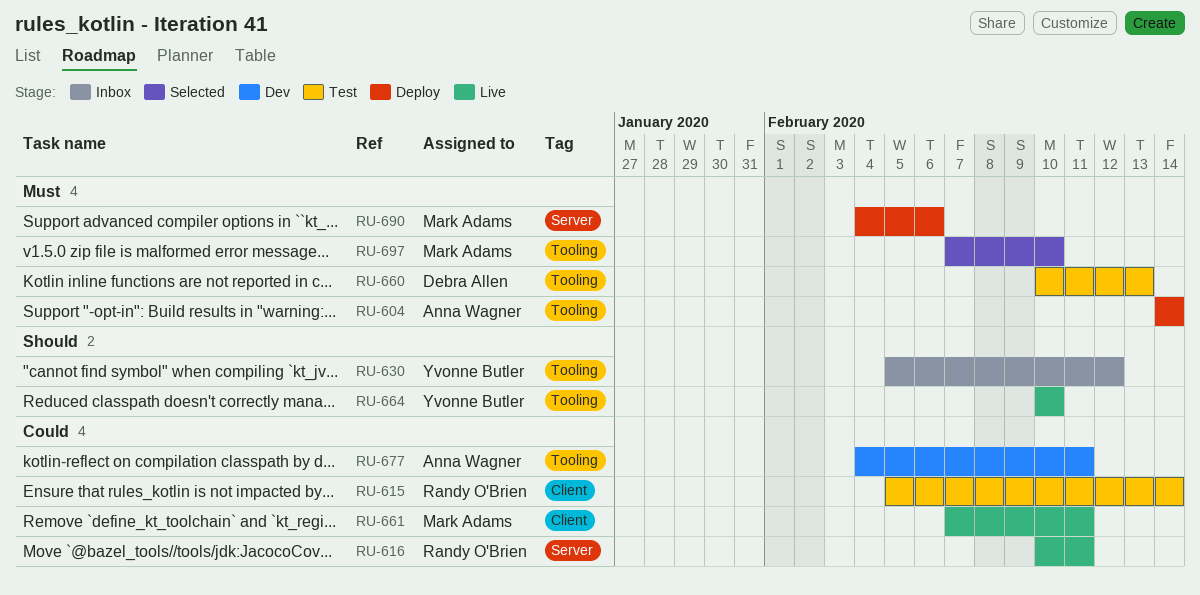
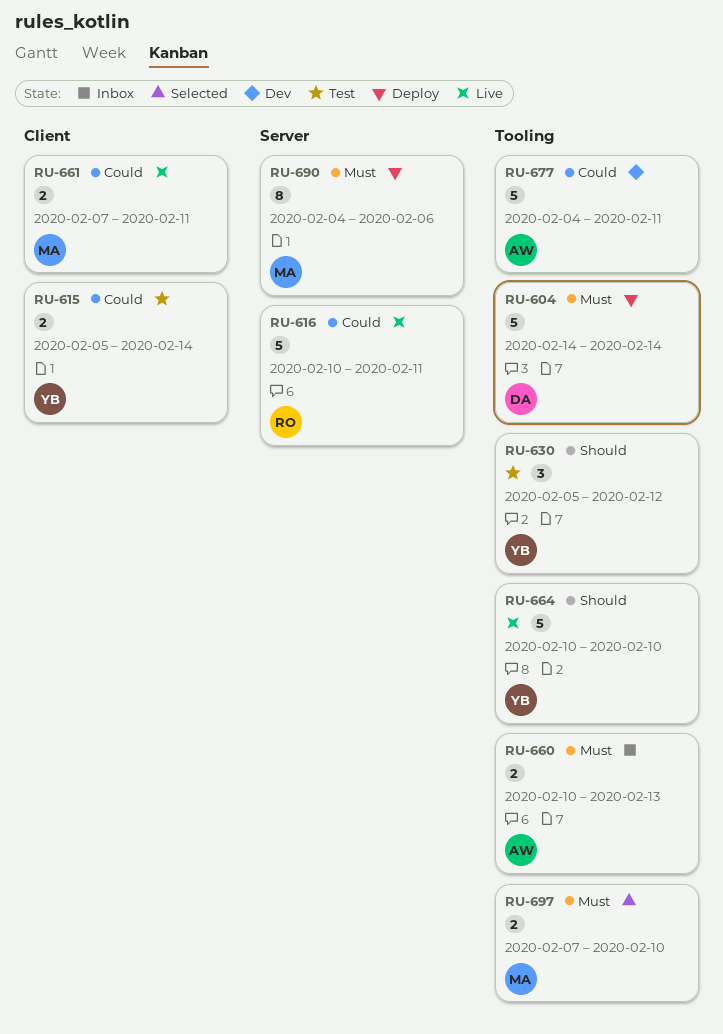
RU-604, owner: Anna Wagner -> Debra Allen
RU-615, owner: Randy O'Brien -> Yvonne Butler
RU-630, status: Inbox -> Test
RU-660, status: Test -> Inbox
RU-660, owner: Debra Allen -> Anna Wagner

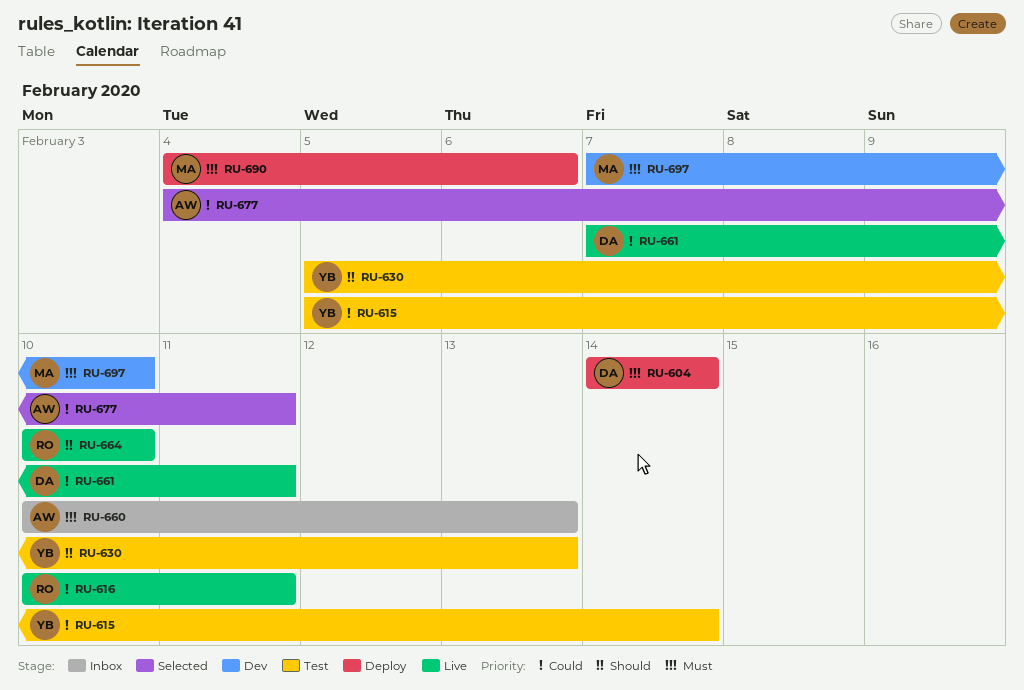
RU-630, due: Feb 12 -> Feb 13
RU-661, owner: MA -> DA
RU-664, owner: YB -> RO
RU-677, status: Dev -> Selected
RU-697, status: Selected -> Dev

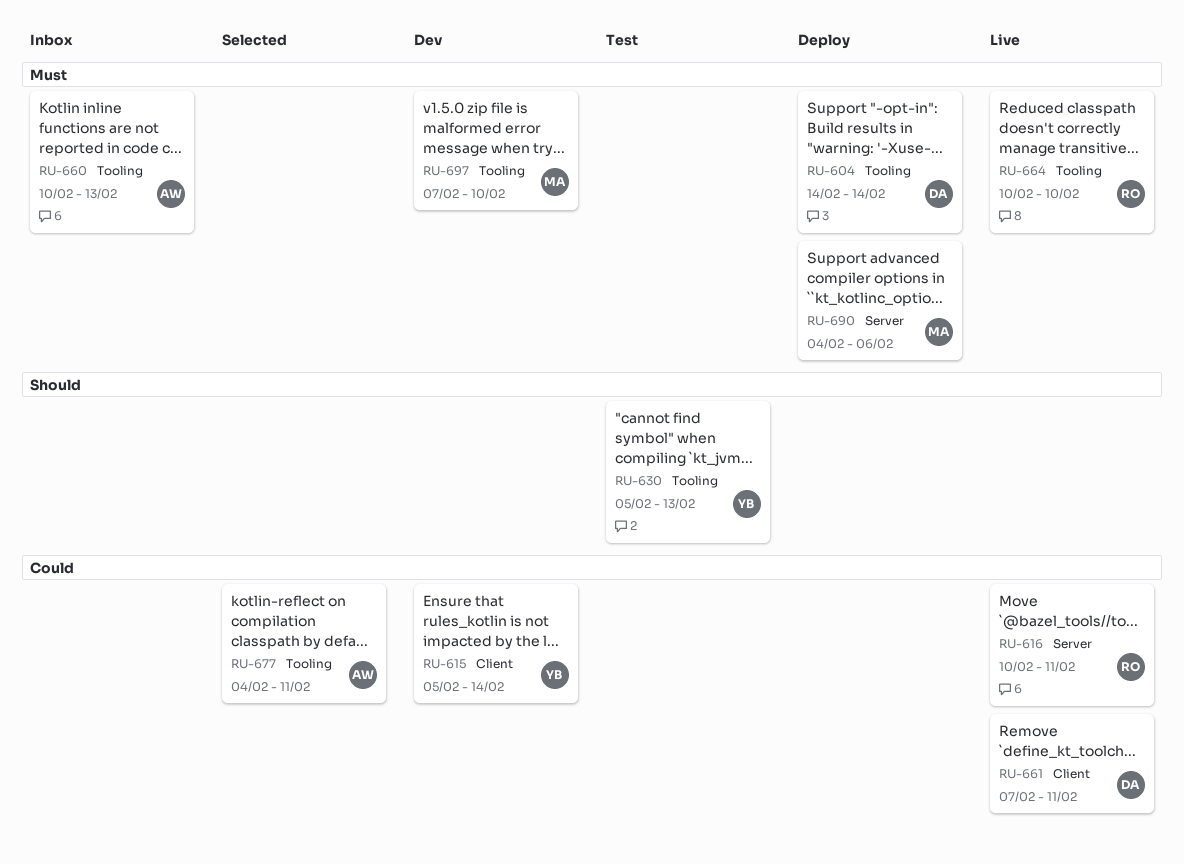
RU-615, status: Test -> Dev
RU-664, priority: Should -> Must

